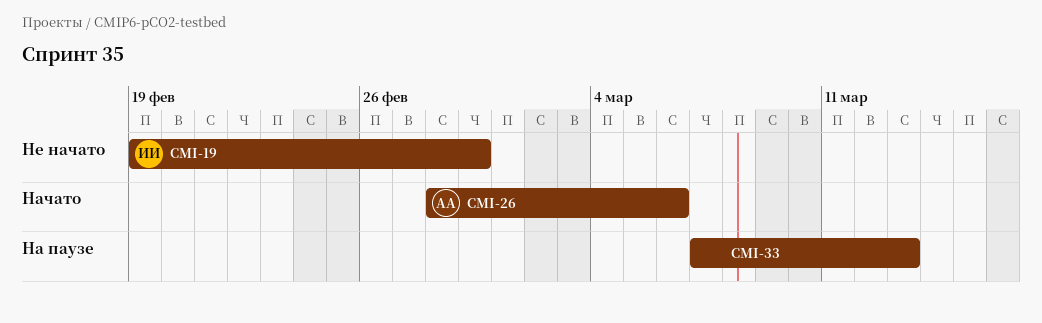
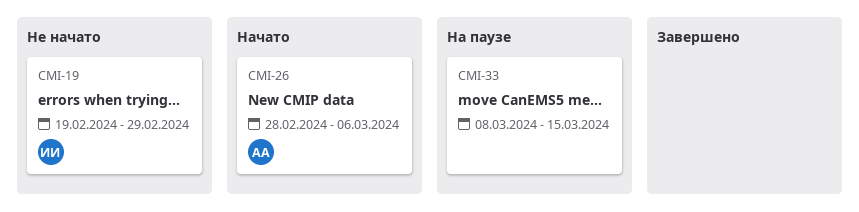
CMI-33, start: Mar 7 -> Mar 8
CMI-33, due: Mar 13 -> Mar 15

